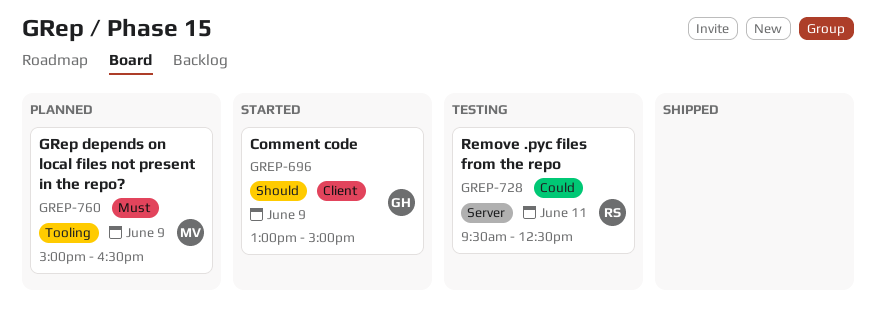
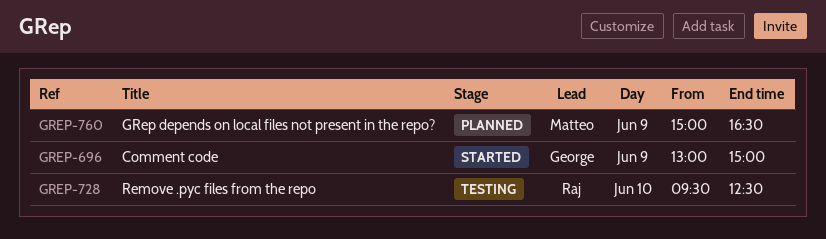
GREP-728, day: Jun 11 -> Jun 10

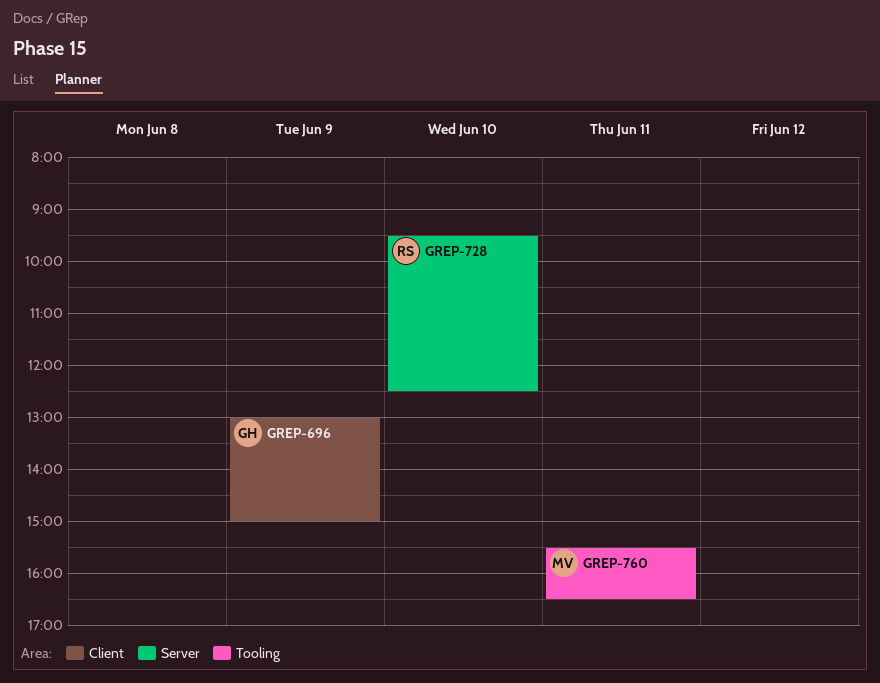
GREP-760, day: Jun 9 -> Jun 11
GREP-760, begins: 15:00 -> 15:30

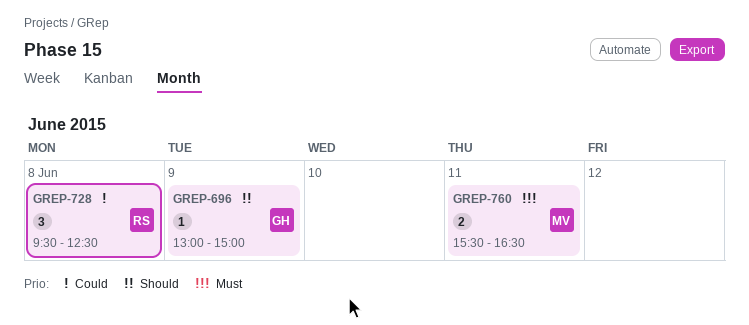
GREP-728, day: Jun 10 -> Jun 8

